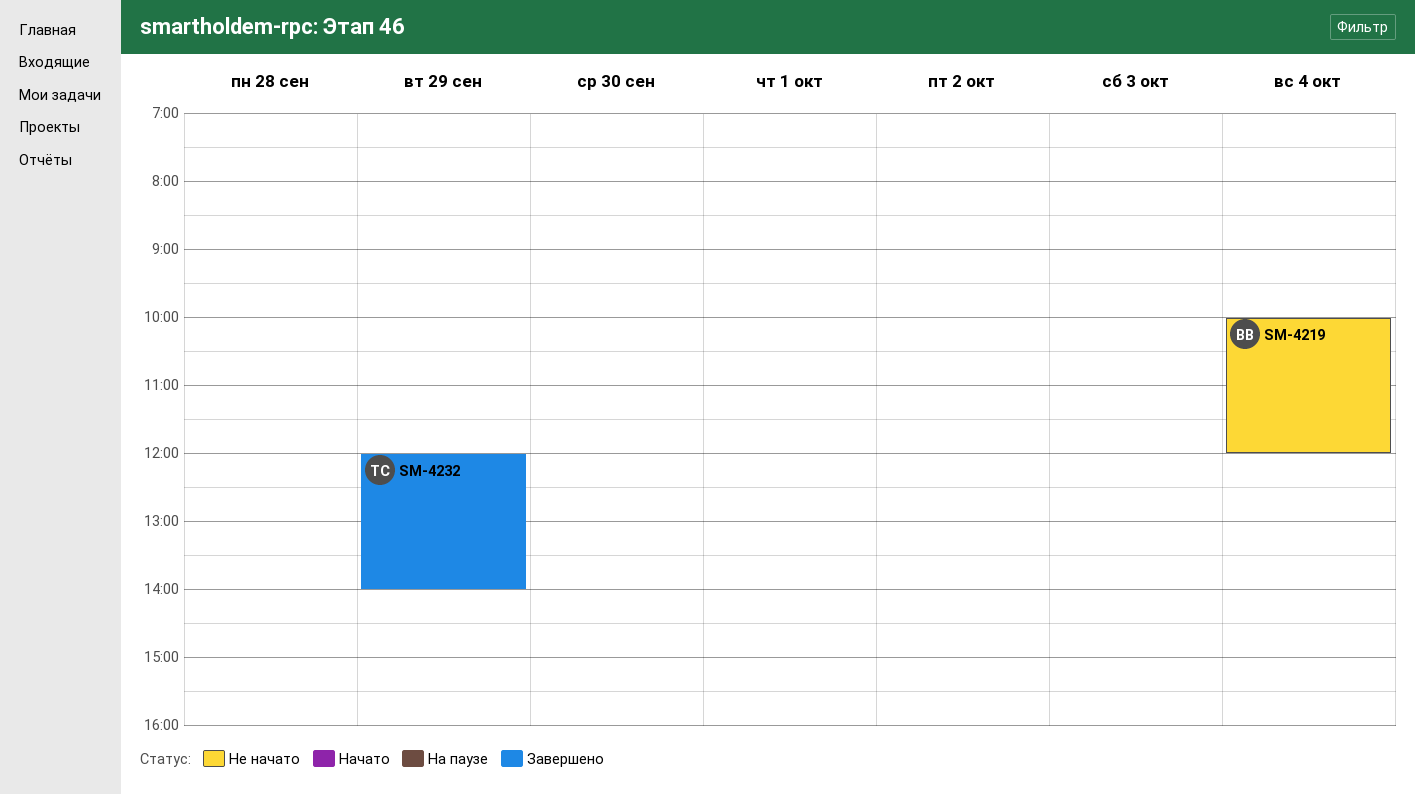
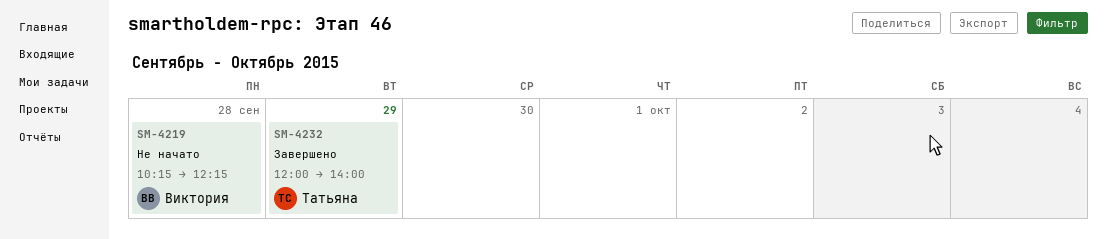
SM-4219, day: Oct 4 -> Sep 28
SM-4219, begins: 10:00 -> 10:15
SM-4219, ends: 12:00 -> 12:15

